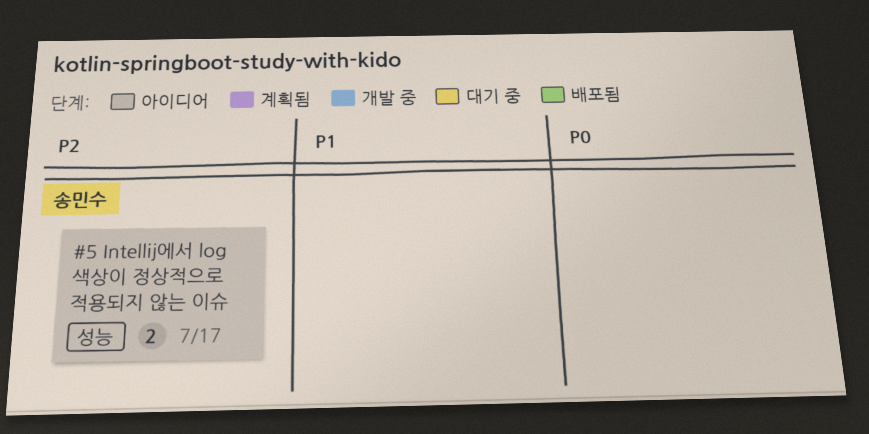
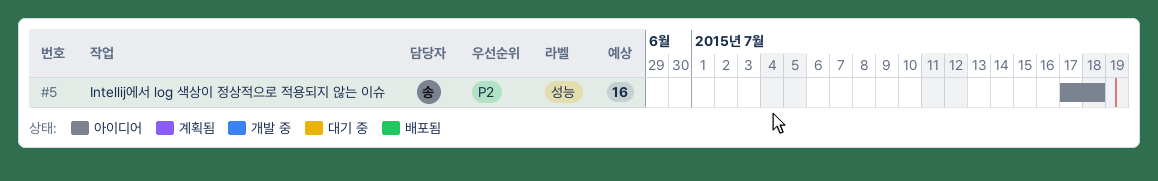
#5, estimate: 2 -> 16
#5, due: Jul 17 -> Jul 18

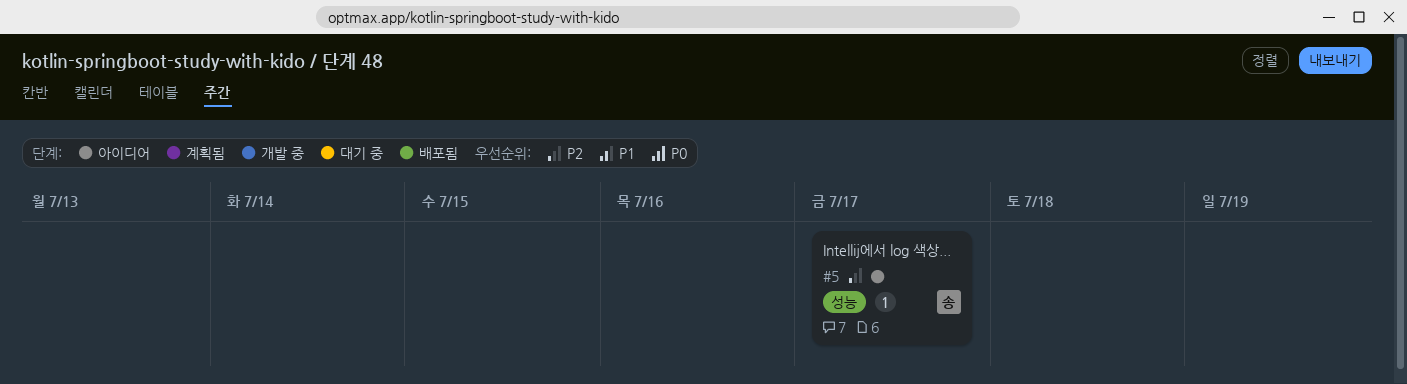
#5, estimate: 16 -> 1
#5, due: Jul 18 -> Jul 17

